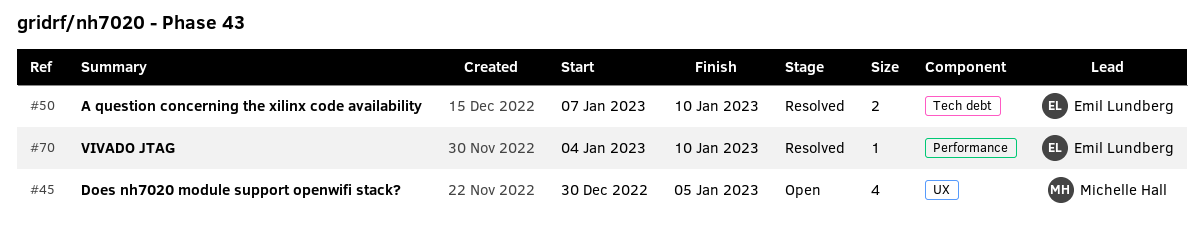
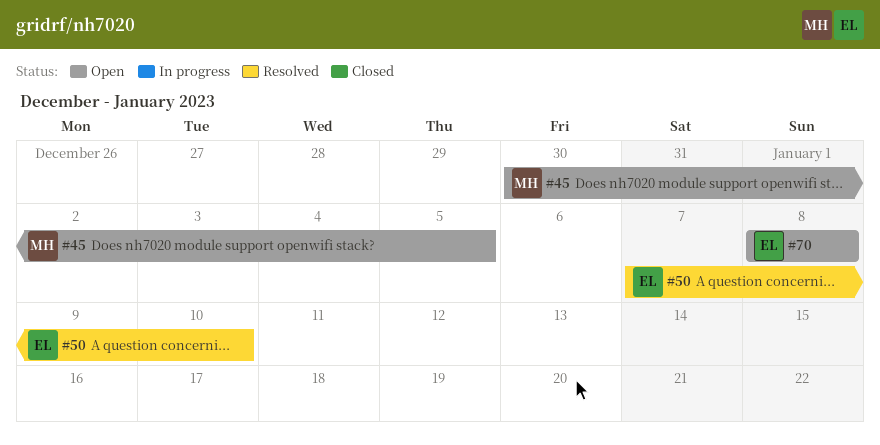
#70, status: Resolved -> Open
#70, start: Jan 4 -> Jan 8
#70, due: Jan 10 -> Jan 8

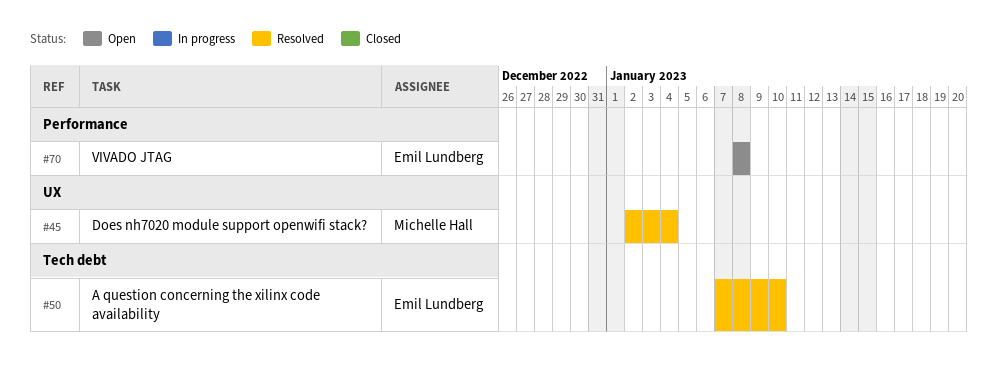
#45, status: Open -> Resolved
#45, start: Dec 30 -> Jan 2
#45, due: Jan 5 -> Jan 4

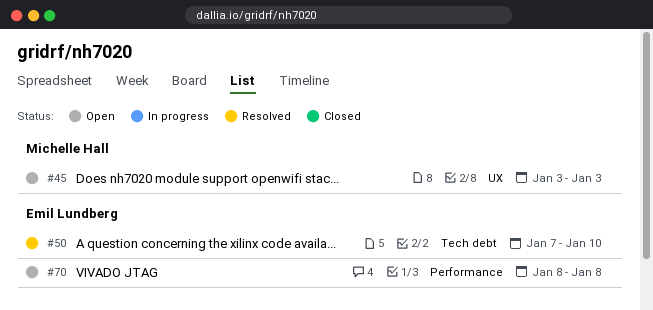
#45, status: Resolved -> Open
#45, start: Jan 2 -> Jan 3
#45, due: Jan 4 -> Jan 3

